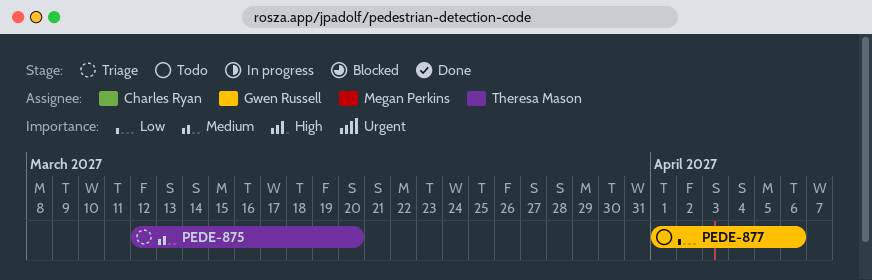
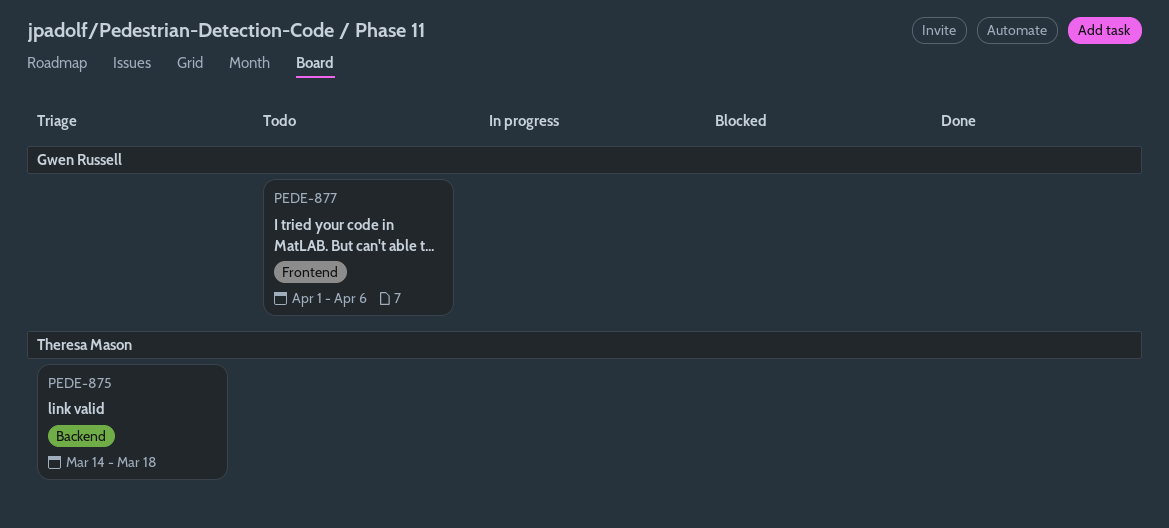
PEDE-875, start: Mar 12 -> Mar 14
PEDE-875, due: Mar 20 -> Mar 18

